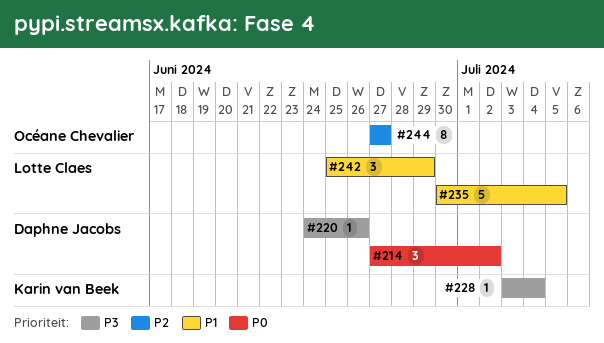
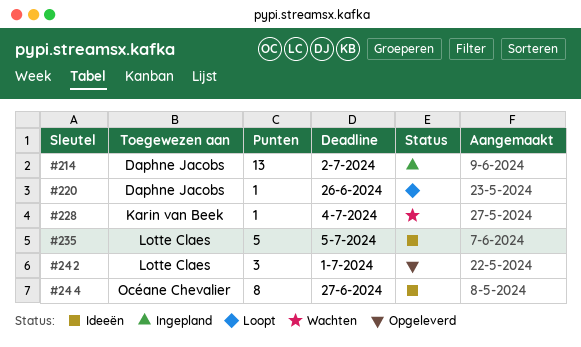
#214, estimate: 3 -> 13
#242, due: Jun 29 -> Jul 1

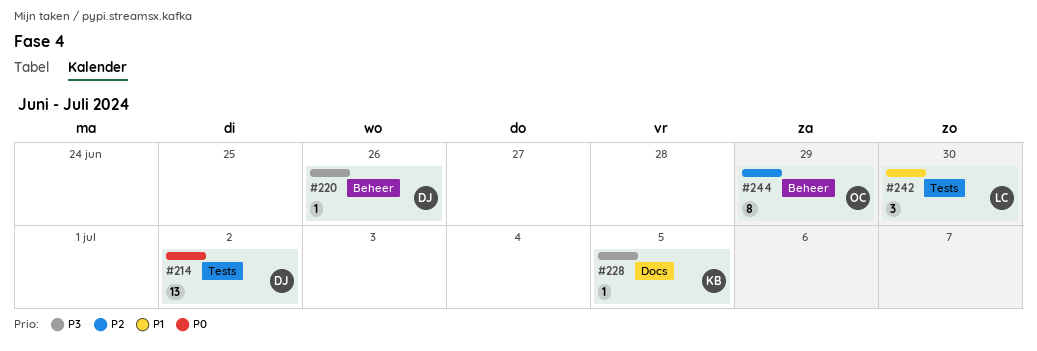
#228, due: Jul 4 -> Jul 5
#235: present -> none
#242, due: Jul 1 -> Jun 30
#244, due: Jun 27 -> Jun 29

